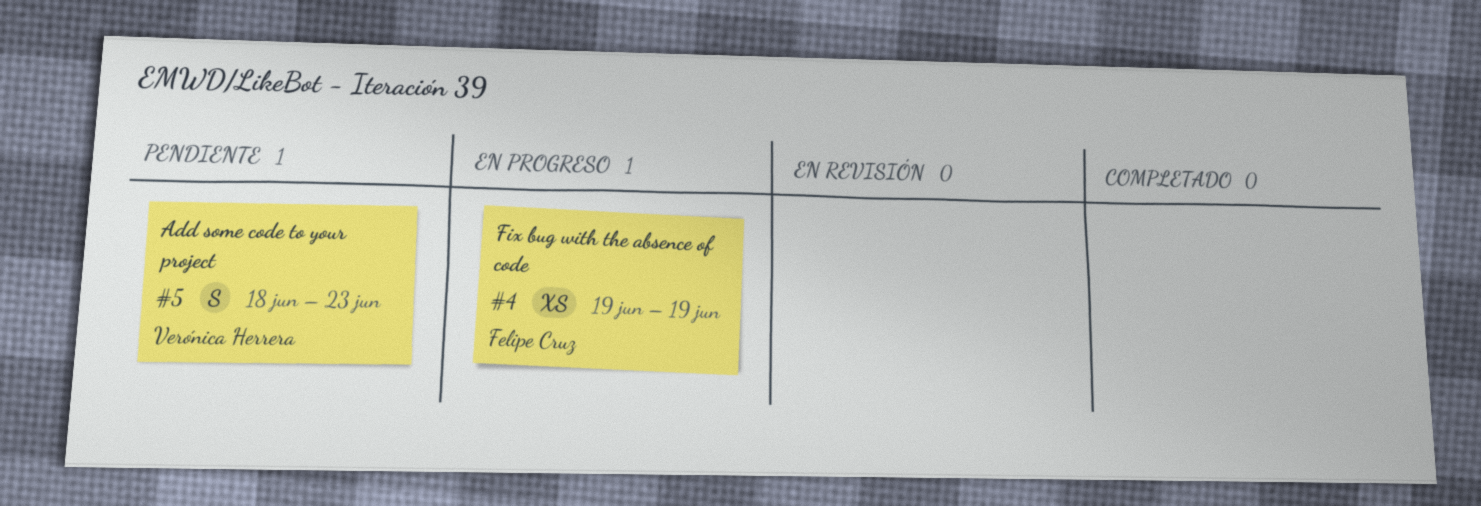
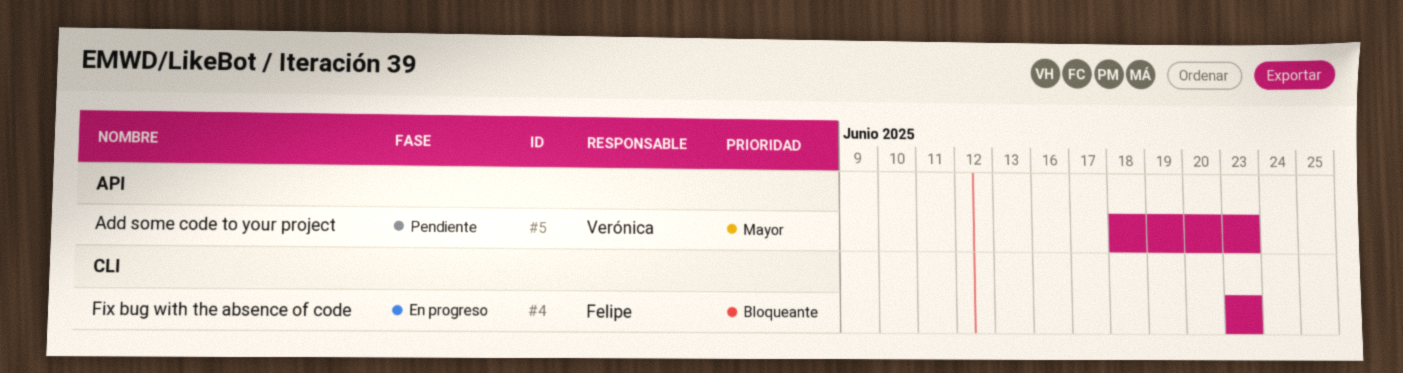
#4, start: Jun 19 -> Jun 23
#4, due: Jun 19 -> Jun 23

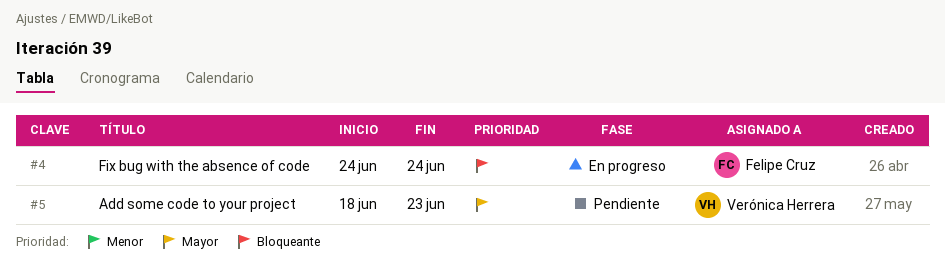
#4, start: Jun 23 -> Jun 24
#4, due: Jun 23 -> Jun 24

